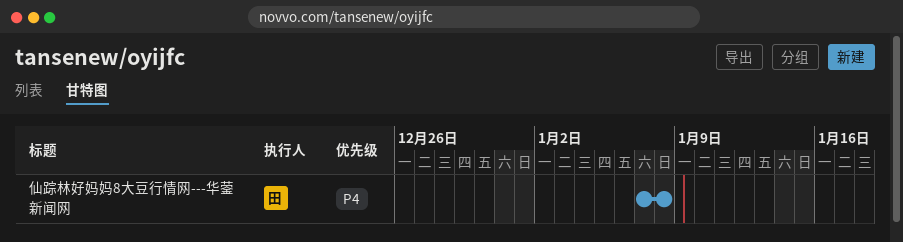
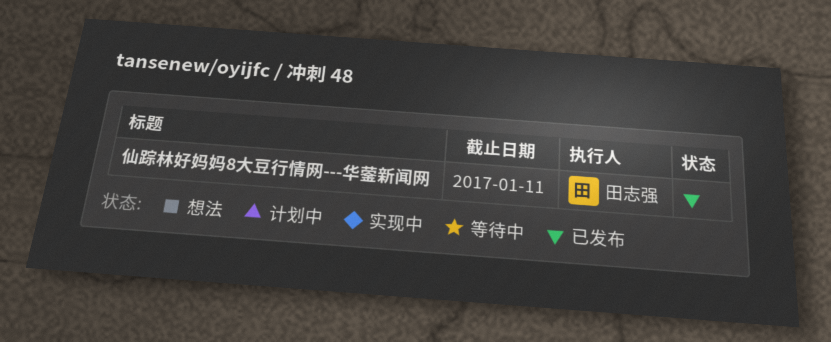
仙踪林好妈妈8大豆行情网---华蓥新闻网, due: Jan 8 -> Jan 11

